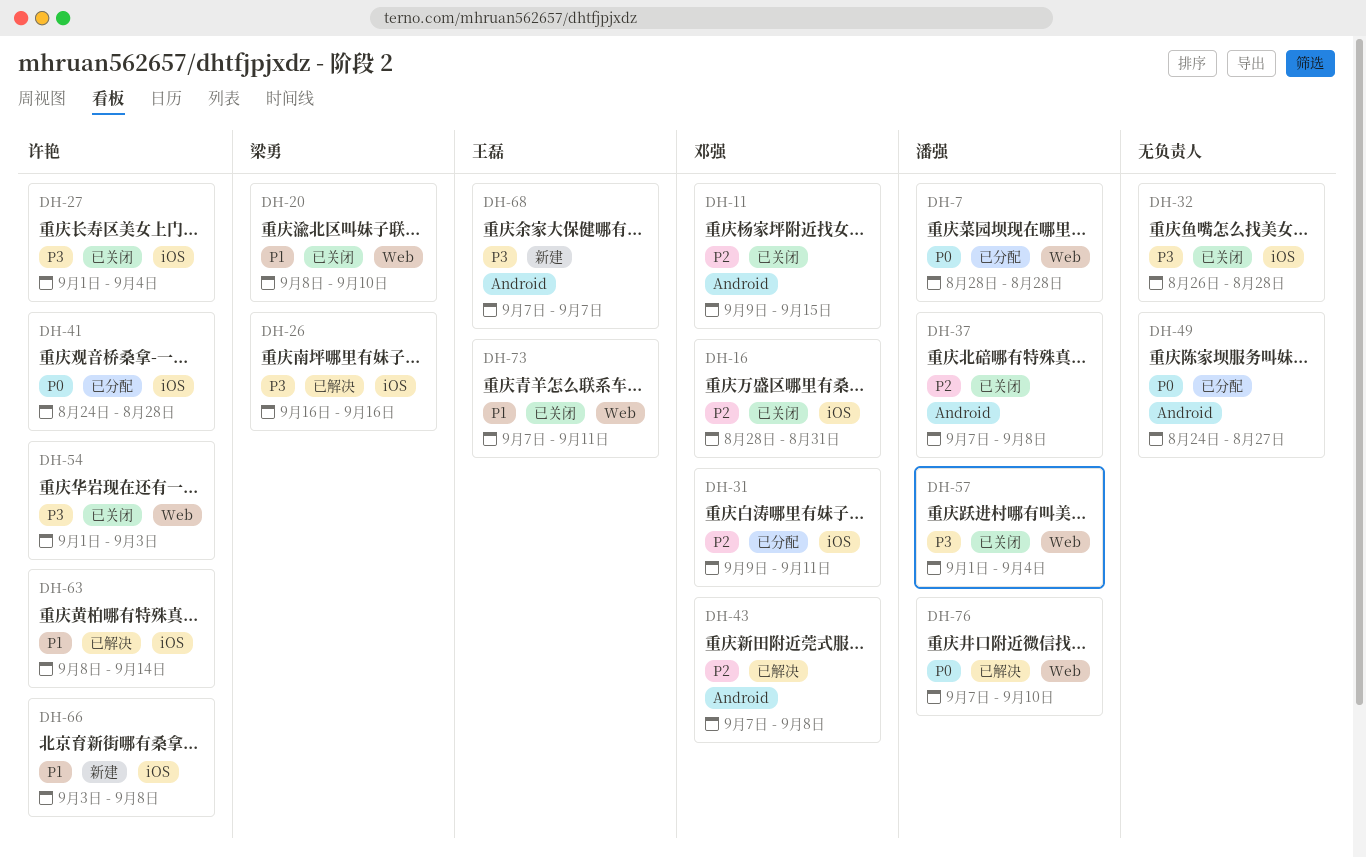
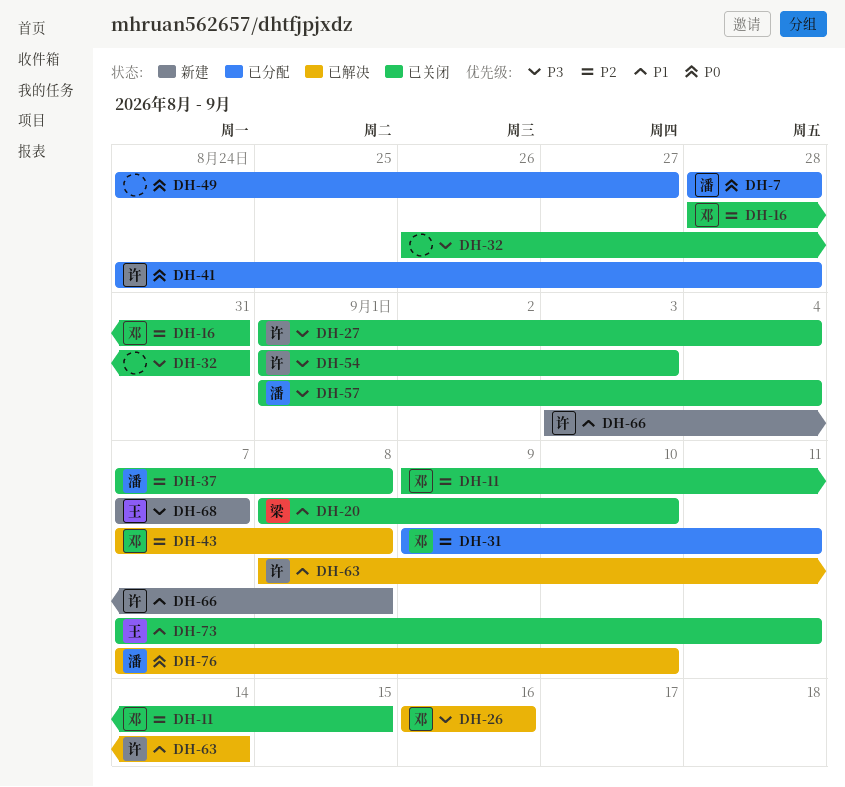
DH-26, owner: 梁勇 -> 邓强
DH-32, due: Aug 28 -> Aug 31

